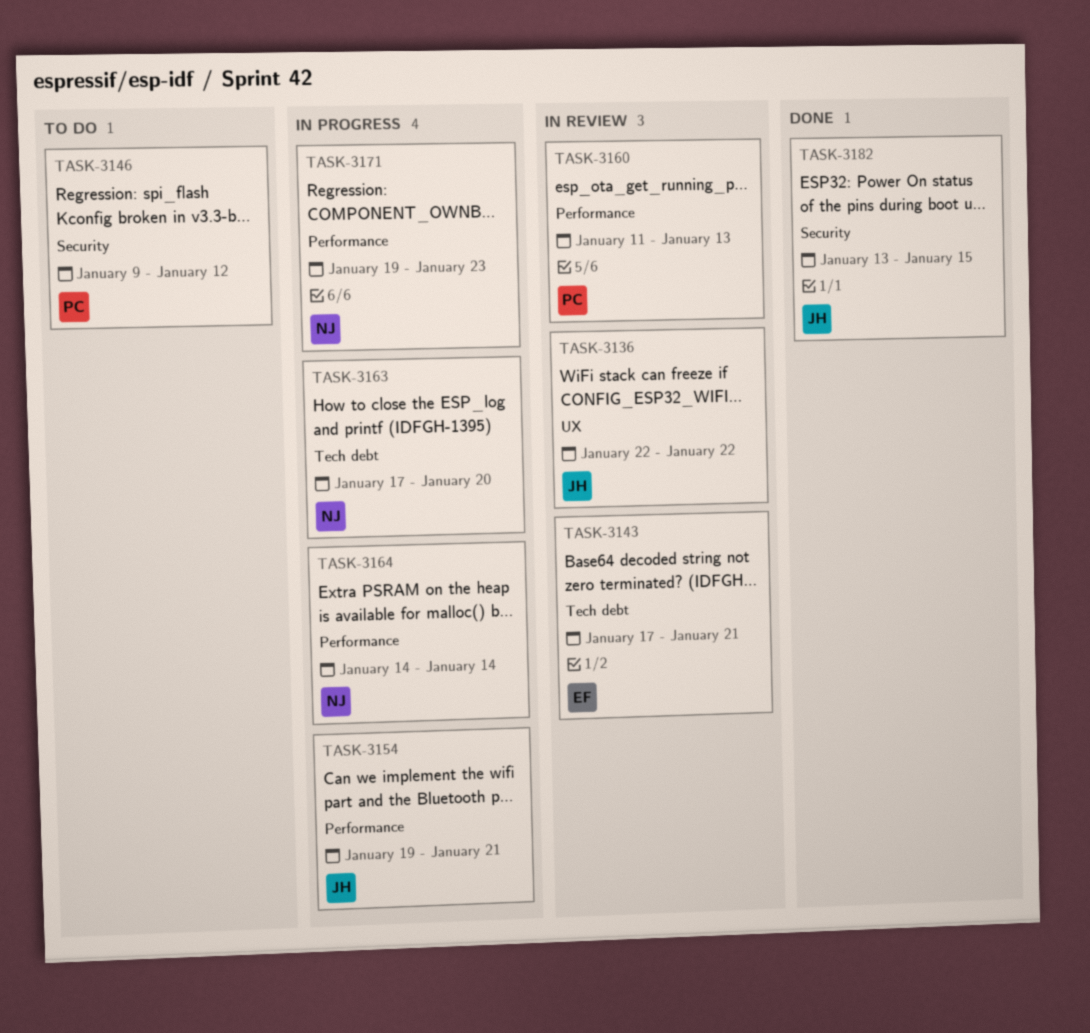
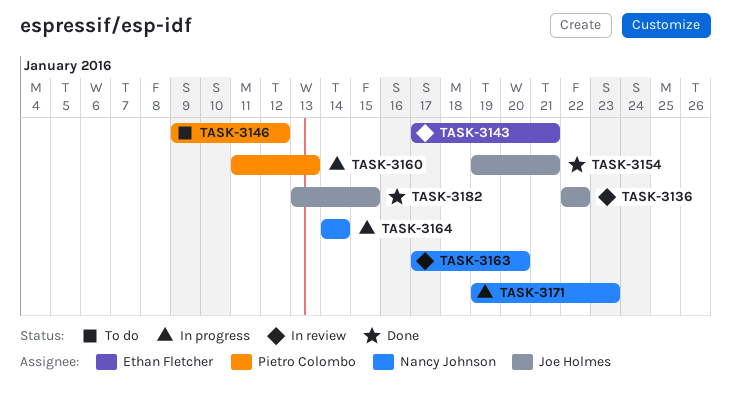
TASK-3154, status: In progress -> Done
TASK-3160, status: In review -> In progress
TASK-3163, status: In progress -> In review

